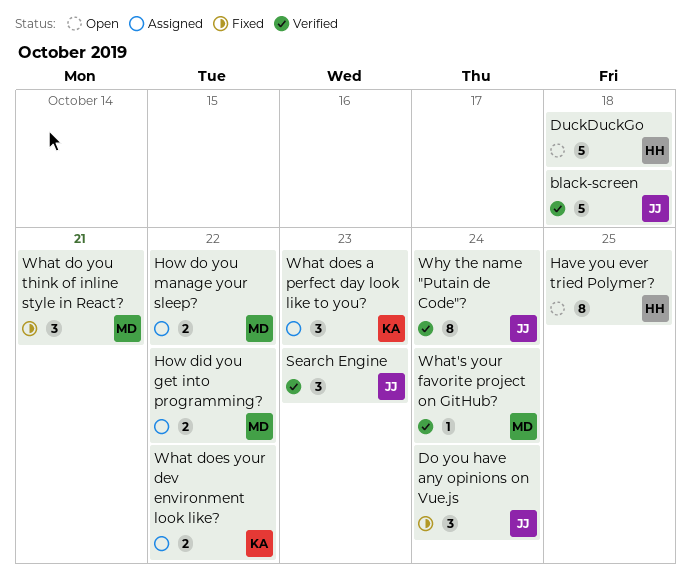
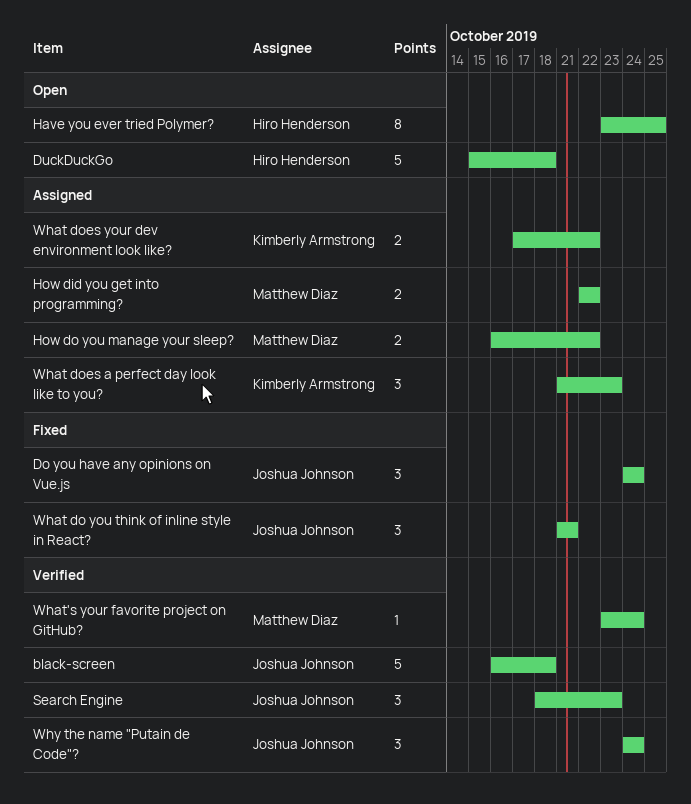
What do you think of inline style in React?, owner: Matthew Diaz -> Joshua Johnson
Why the name "Putain de Code"?, estimate: 8 -> 3

